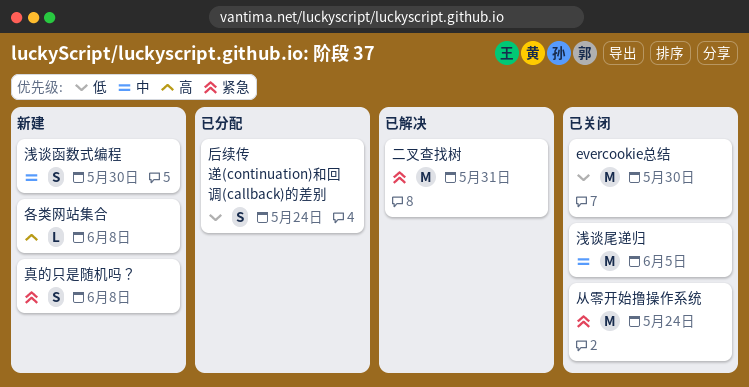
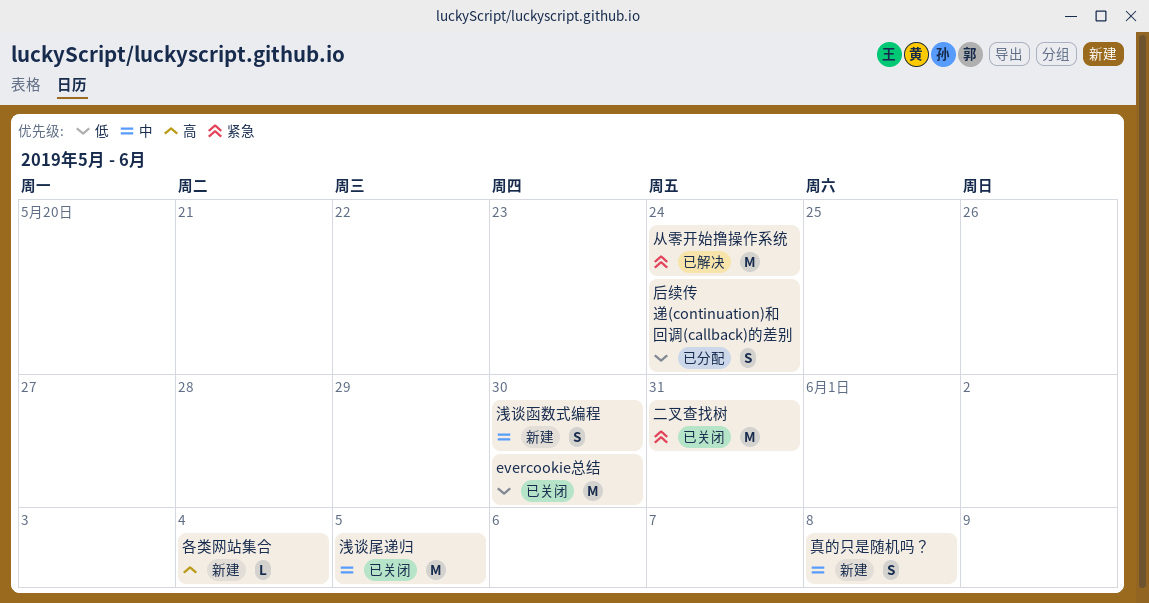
二叉查找树, status: 已解决 -> 已关闭
从零开始撸操作系统, status: 已关闭 -> 已解决
各类网站集合, due: Jun 8 -> Jun 4
真的只是随机吗？, priority: 紧急 -> 中

